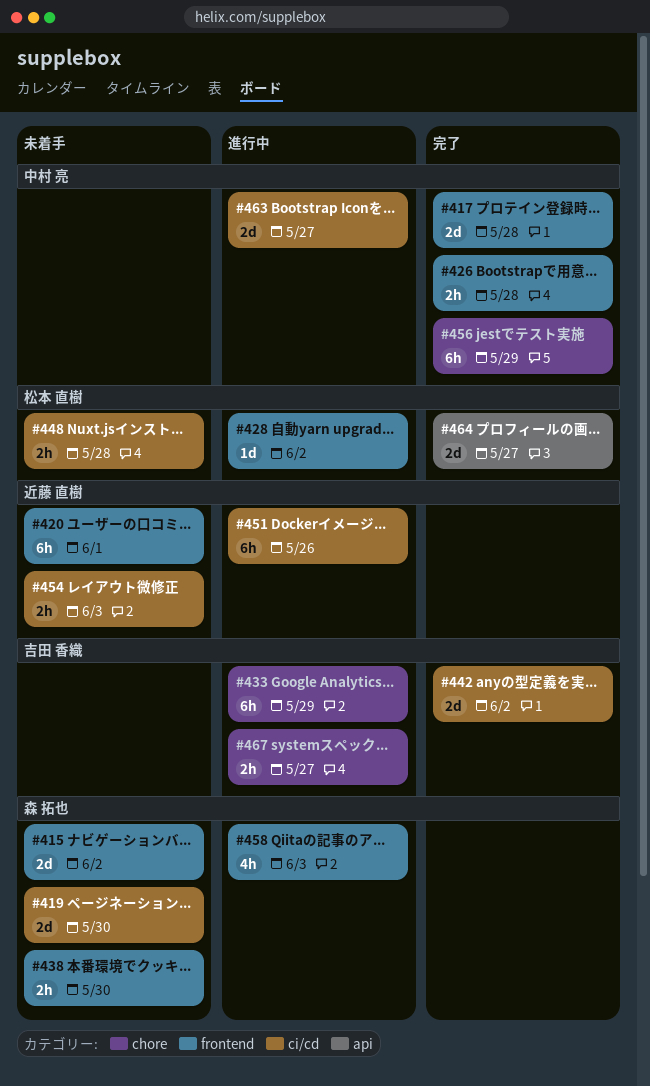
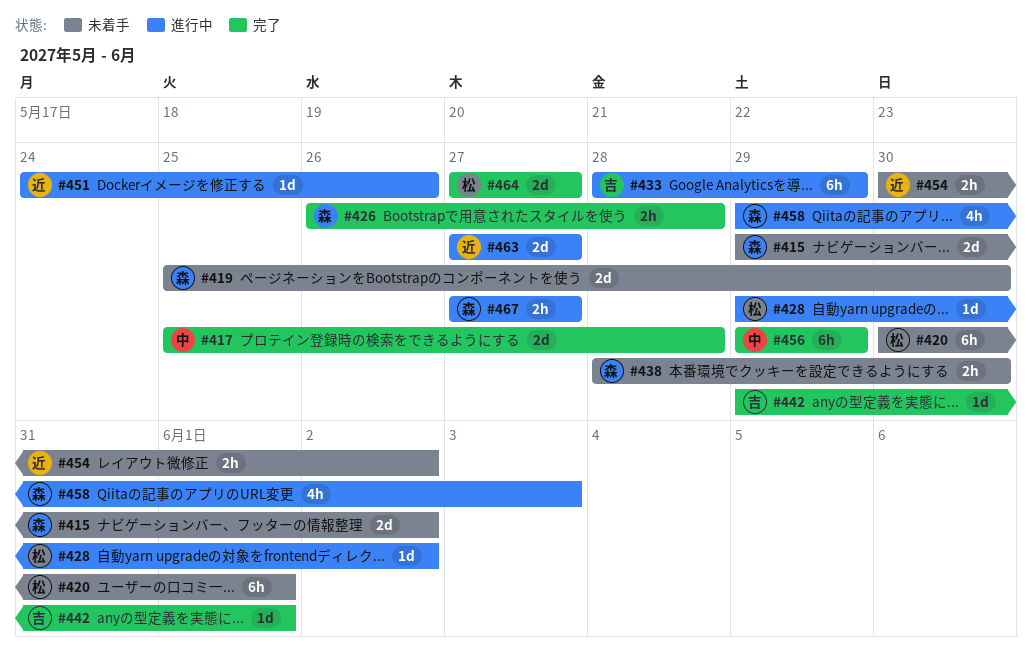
#420, owner: 近藤 直樹 -> 松本 直樹
#426, owner: 中村 亮 -> 森 拓也
#442, estimate: 2d -> 1d
#442, due: Jun 2 -> Jun 1
#448: present -> none
#451, estimate: 6h -> 1d
#454, due: Jun 3 -> Jun 2
#463, owner: 中村 亮 -> 近藤 直樹
#467, owner: 吉田 香織 -> 森 拓也

